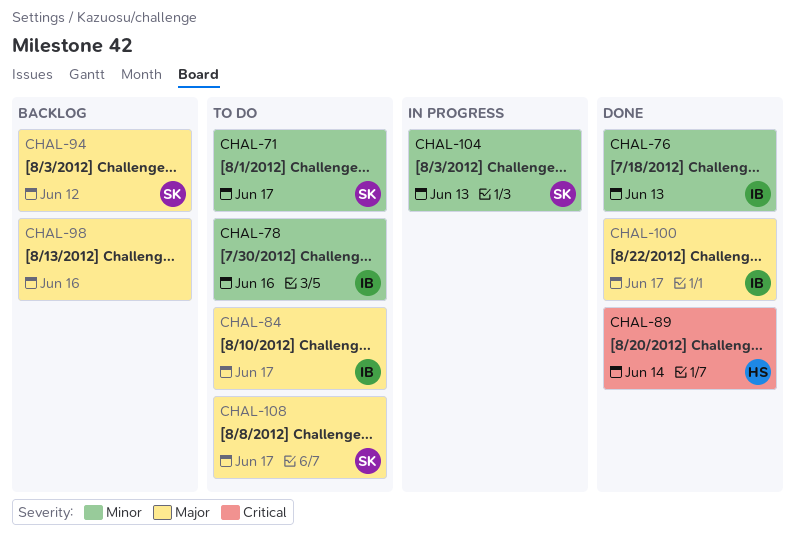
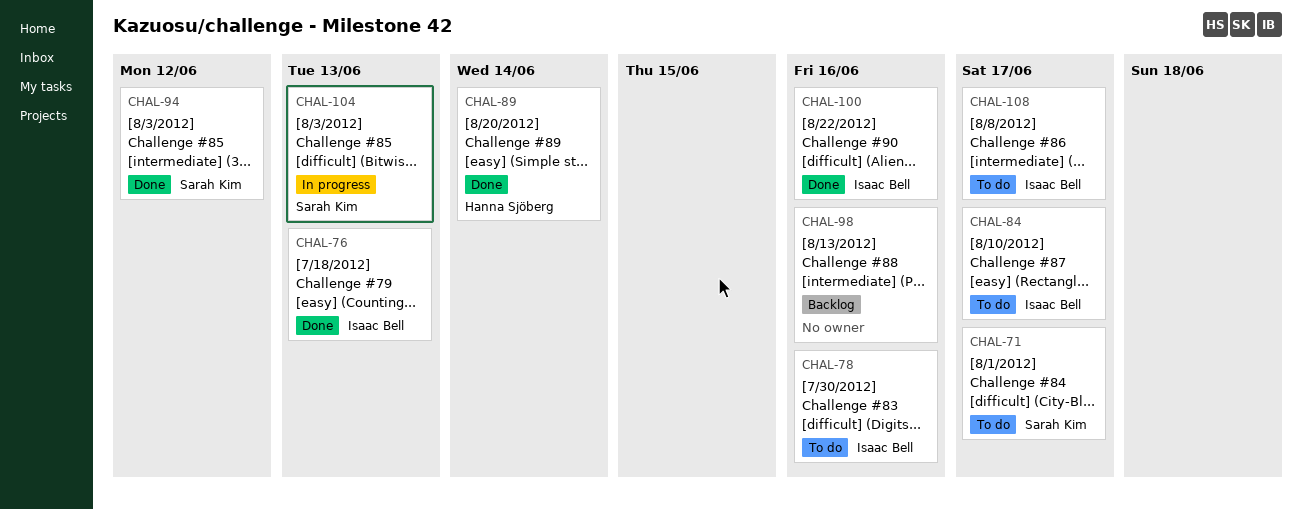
CHAL-94, status: Backlog -> Done
CHAL-100, due: Jun 17 -> Jun 16
CHAL-108, owner: Sarah Kim -> Isaac Bell

